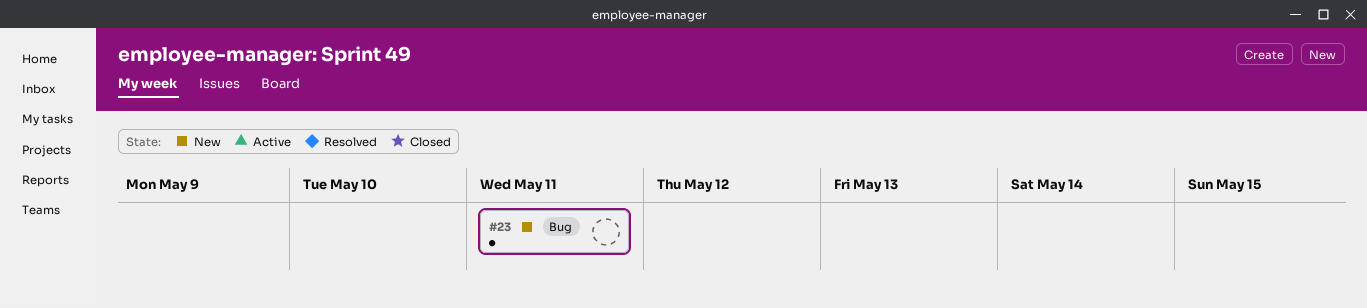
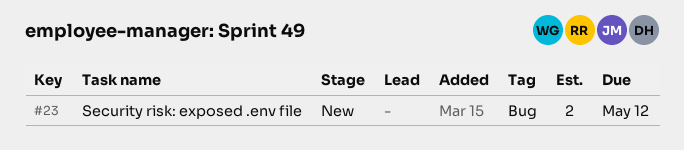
#23, estimate: 1 -> 2
#23, due: May 11 -> May 12

